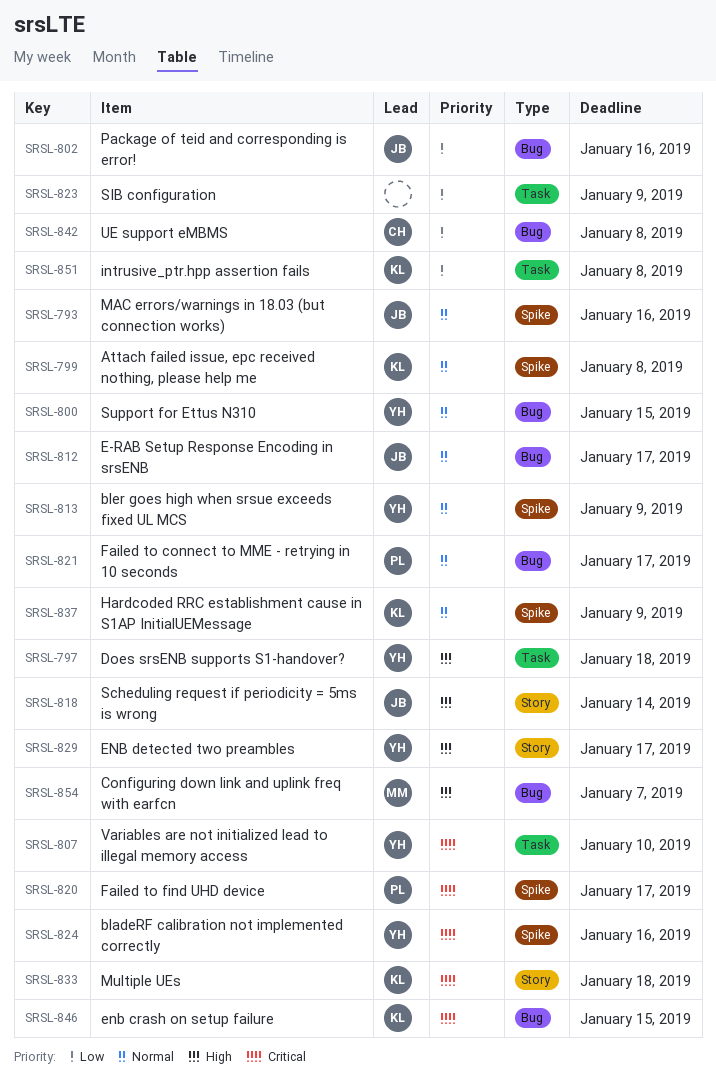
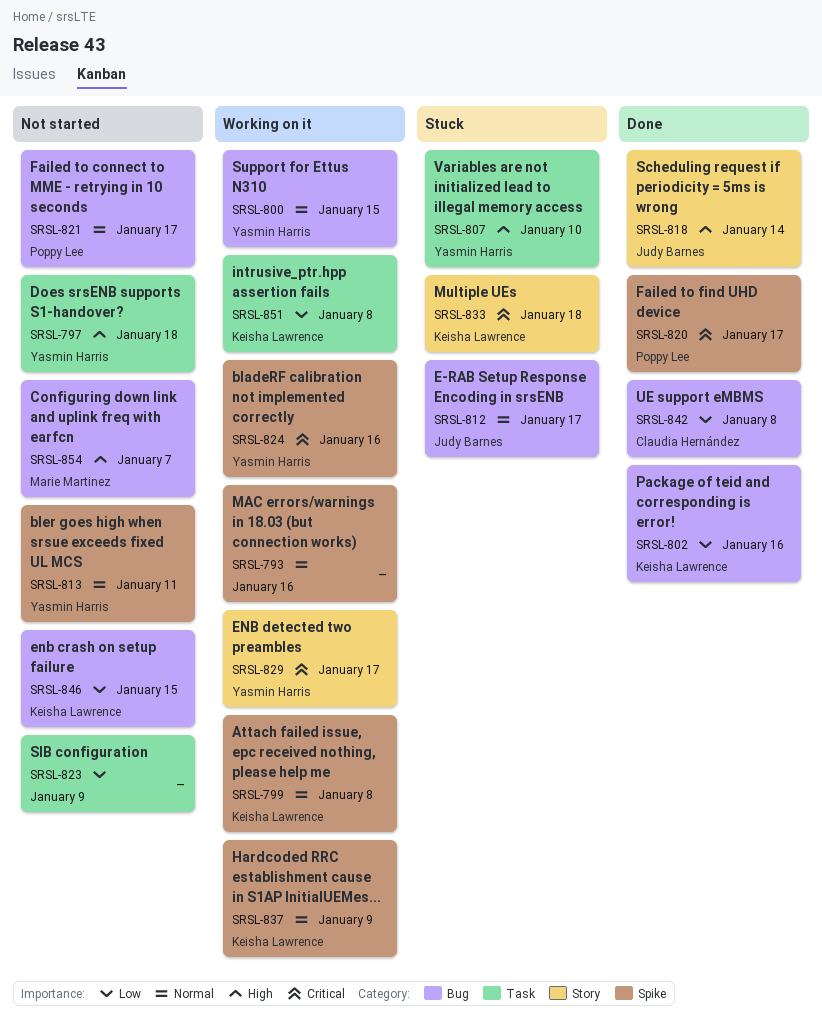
SRSL-793, owner: Judy Barnes -> none
SRSL-802, owner: Judy Barnes -> Keisha Lawrence
SRSL-807, priority: Critical -> High
SRSL-813, due: Jan 9 -> Jan 11
SRSL-829, priority: High -> Critical
SRSL-846, priority: Critical -> Low

